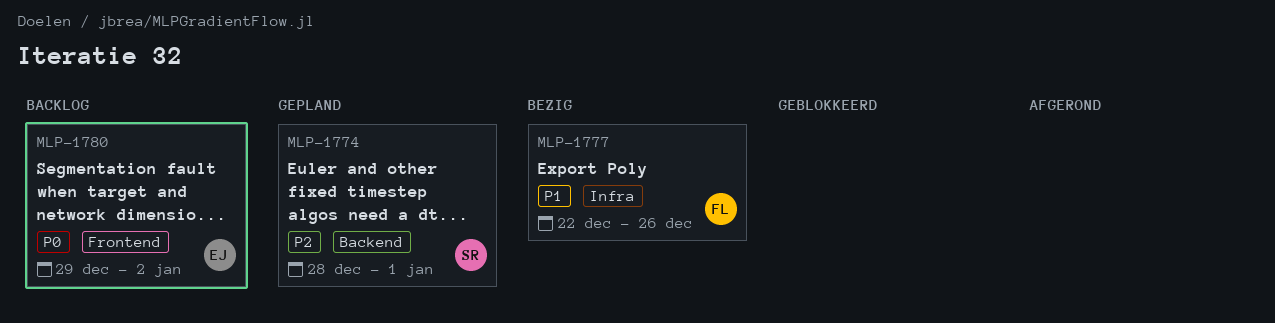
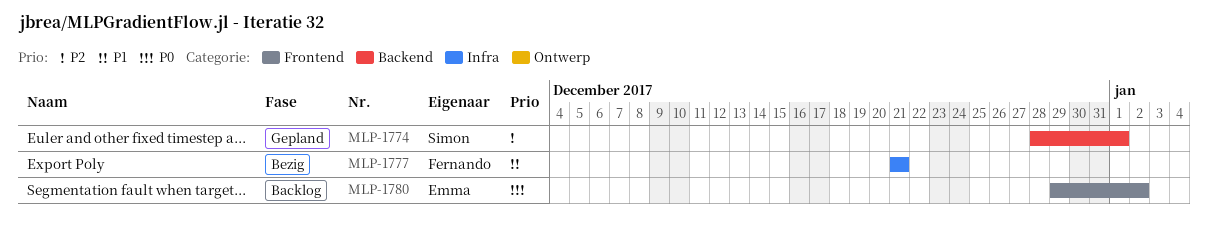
MLP-1777, start: Dec 22 -> Dec 21
MLP-1777, due: Dec 26 -> Dec 21

